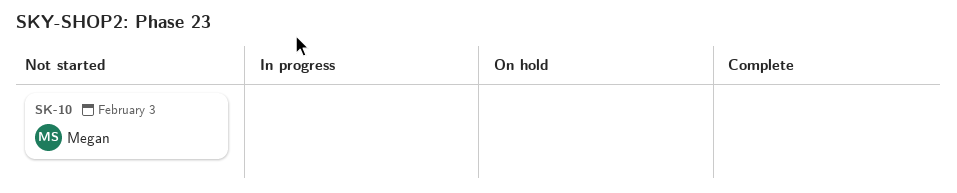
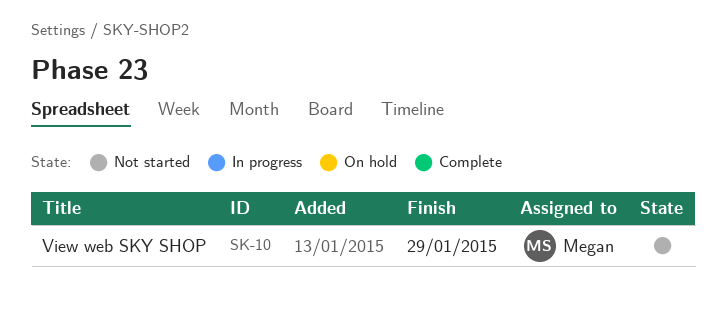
SK-10, due: Feb 3 -> Jan 29

